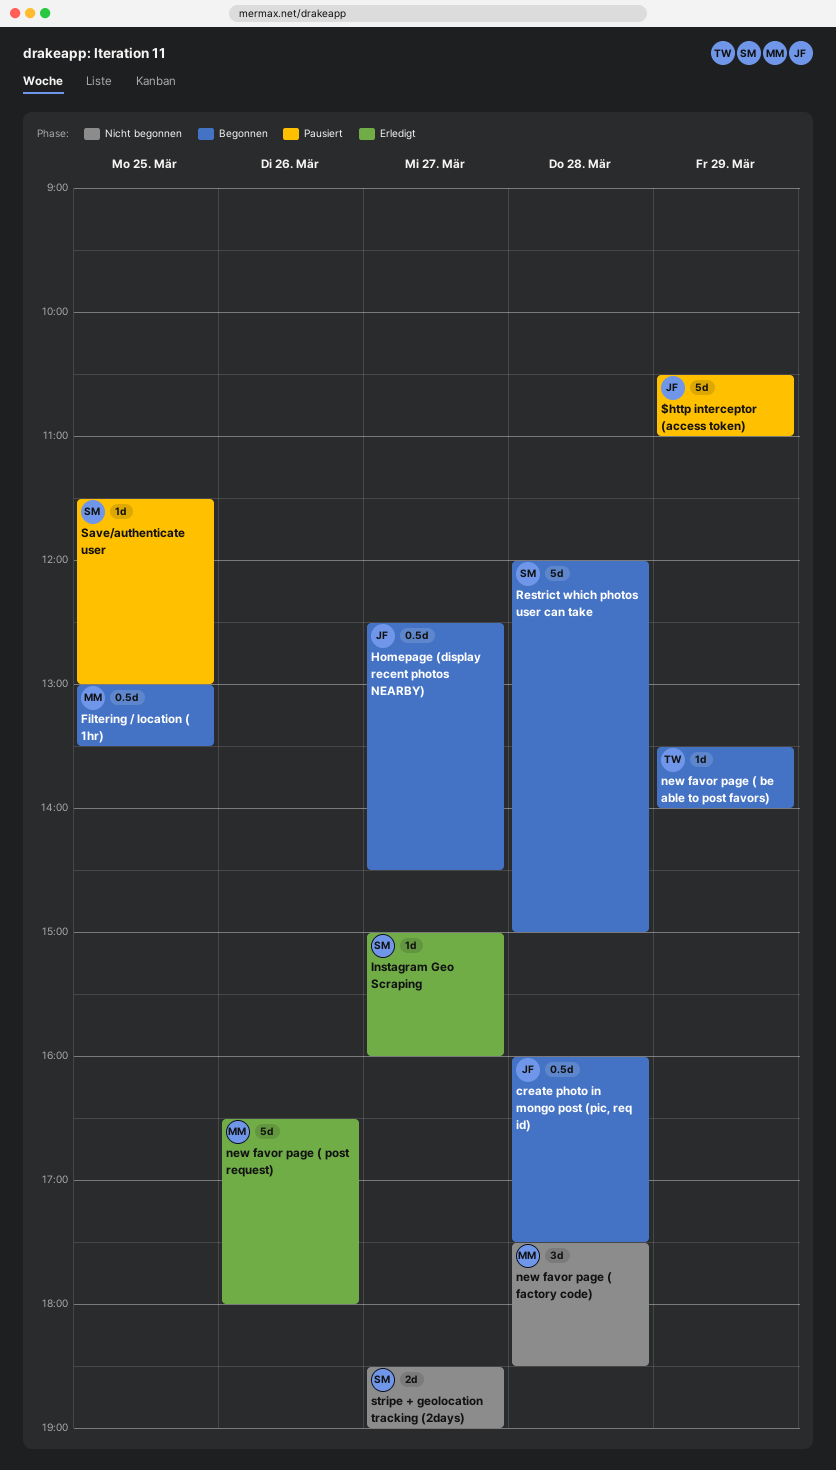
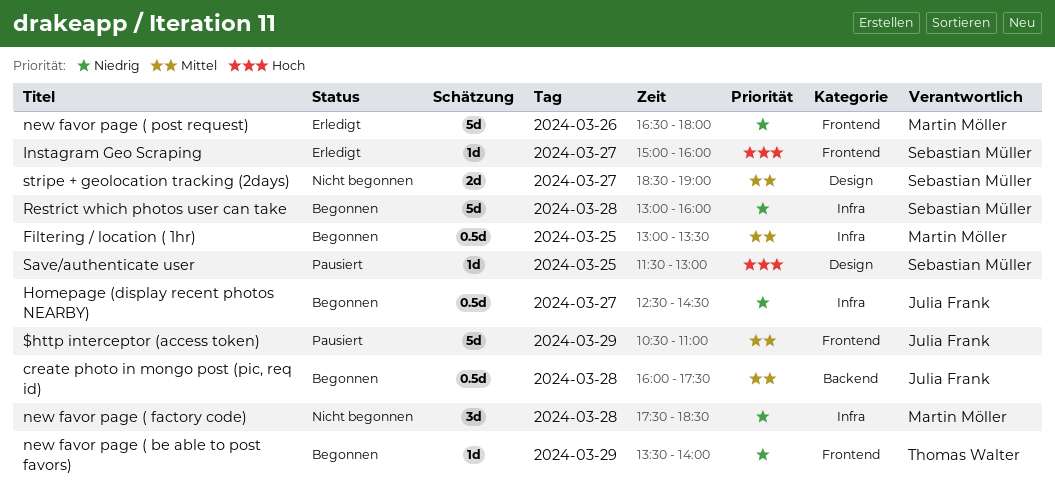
Restrict which photos user can take, begins: 12:00 -> 13:00
Restrict which photos user can take, ends: 15:00 -> 16:00

